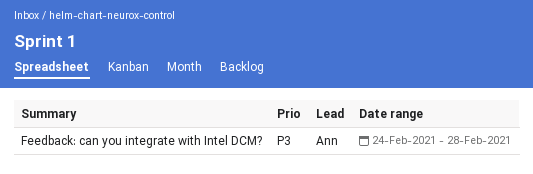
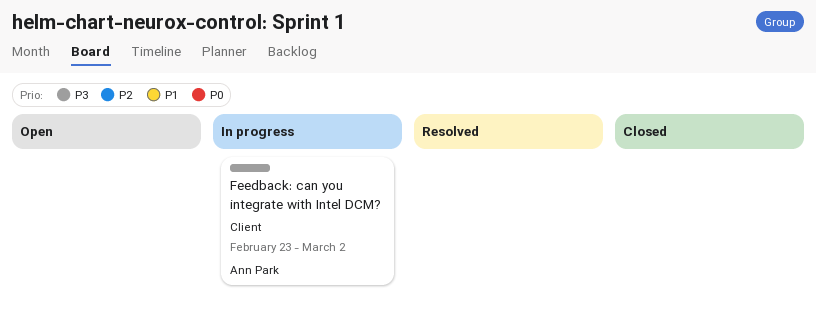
Feedback: can you integrate with Intel DCM?, start: Feb 24 -> Feb 23
Feedback: can you integrate with Intel DCM?, due: Feb 28 -> Mar 2

